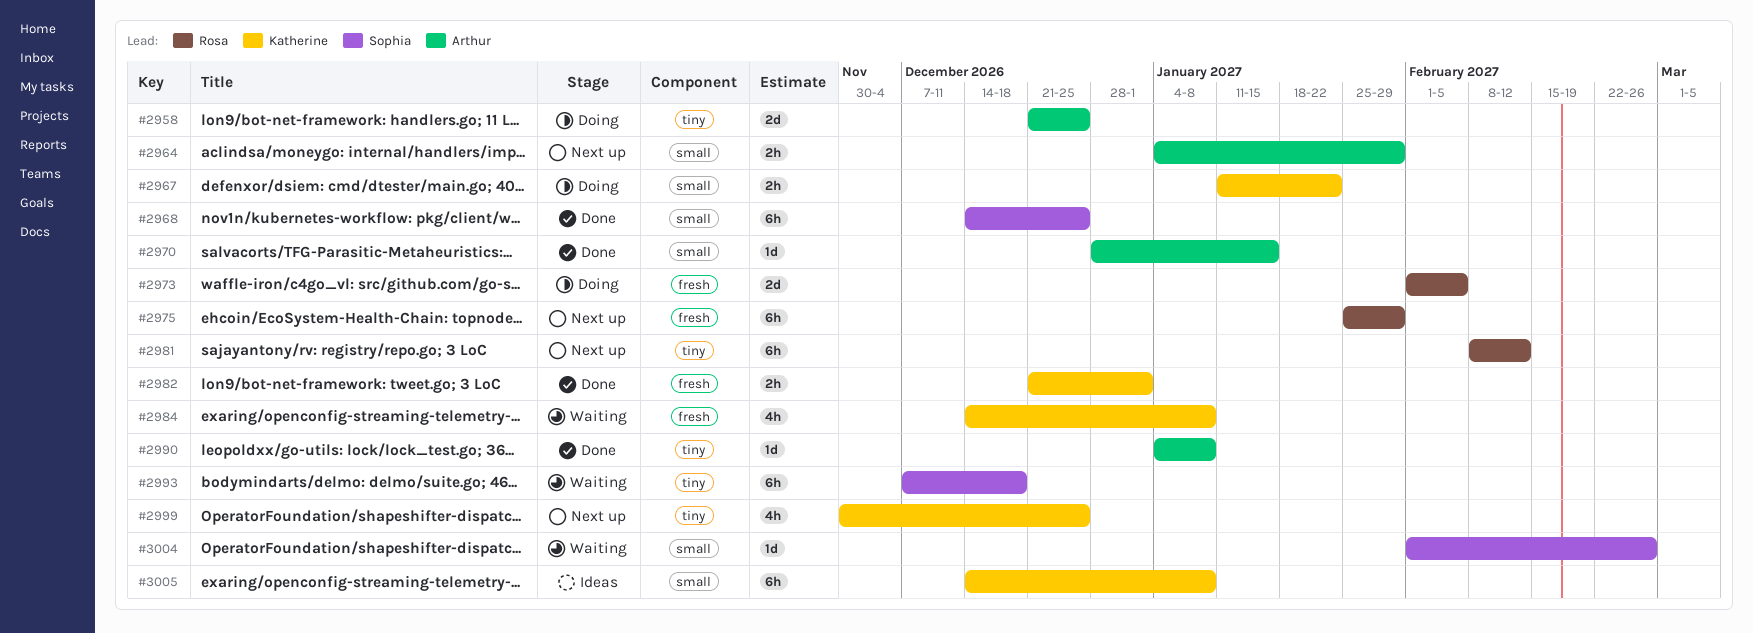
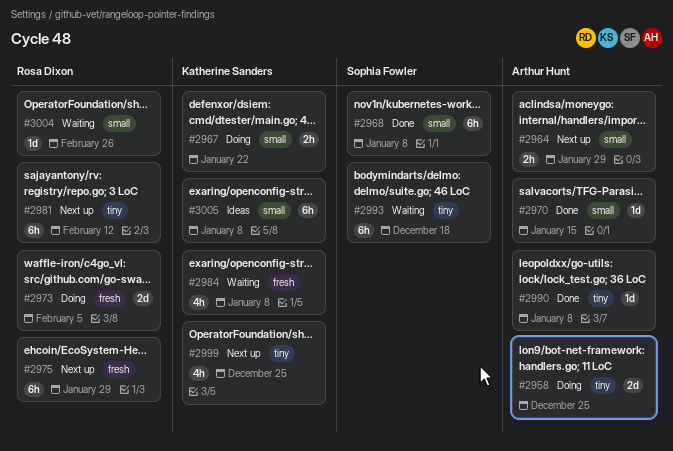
#2968, due: Dec 25 -> Jan 8
#2982: present -> none
#3004, owner: Sophia Fowler -> Rosa Dixon

